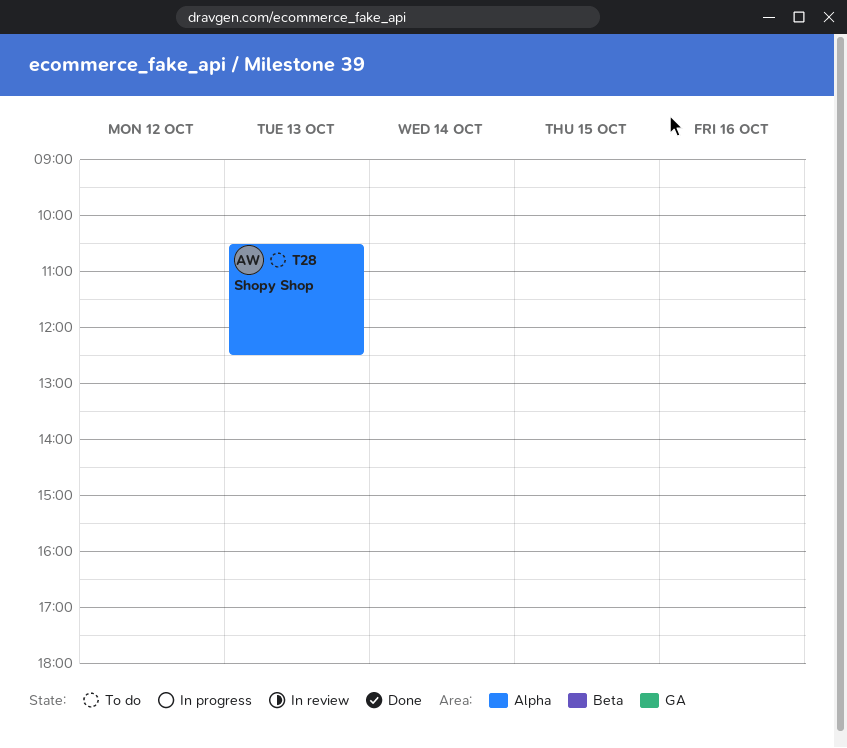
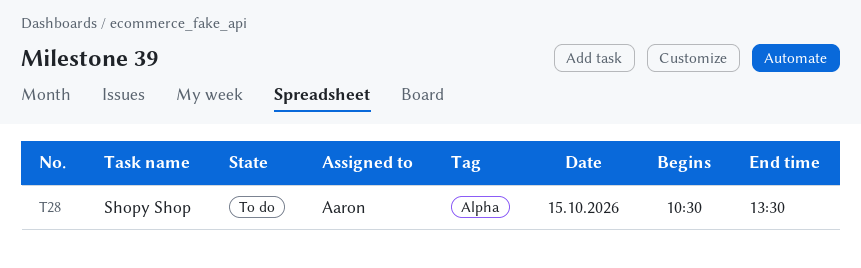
T28, day: Oct 13 -> Oct 15
T28, ends: 12:30 -> 13:30

